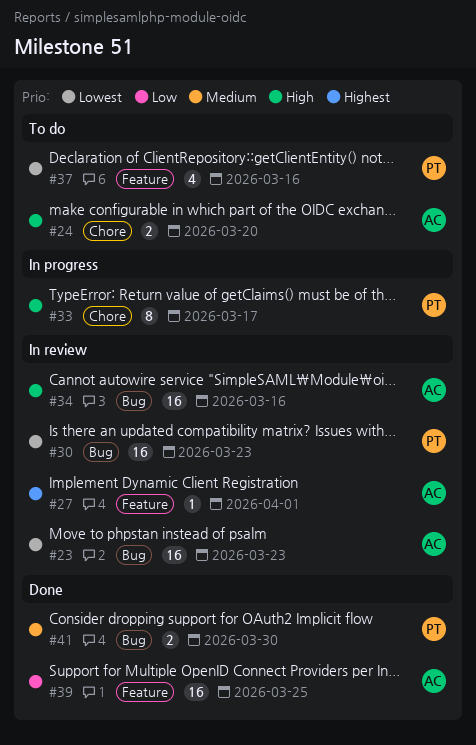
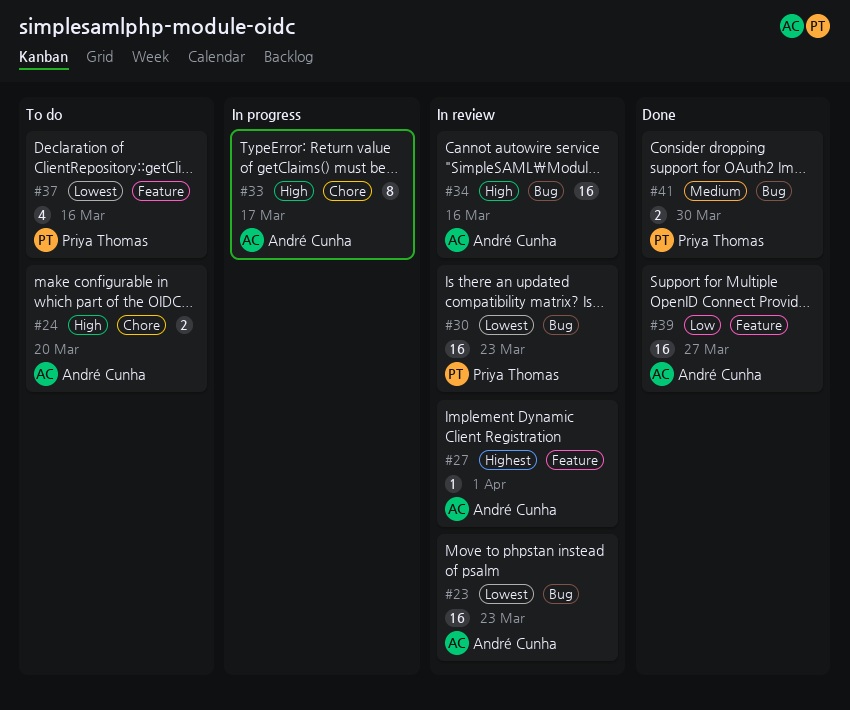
#33, owner: Priya Thomas -> André Cunha
#39, due: Mar 25 -> Mar 27

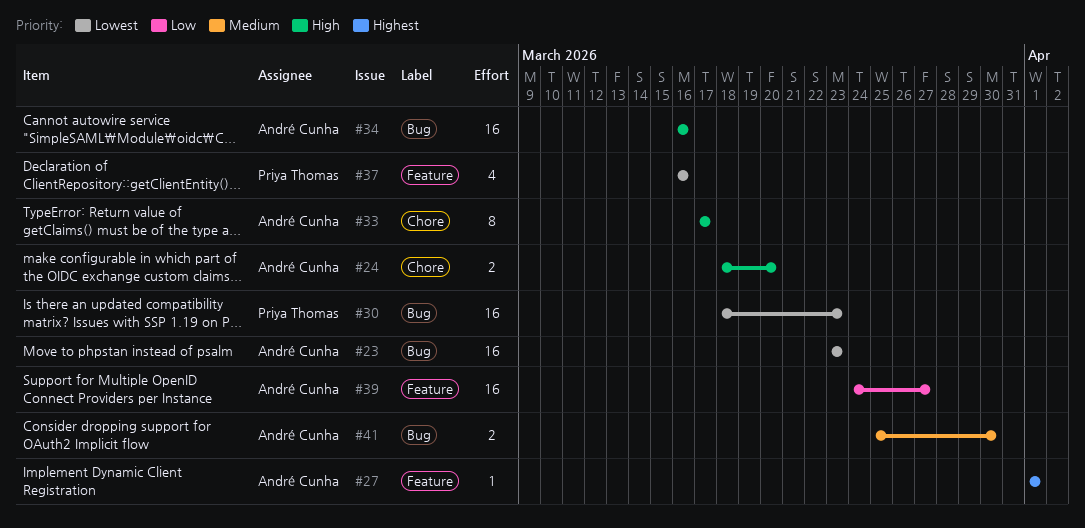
#41, owner: Priya Thomas -> André Cunha

